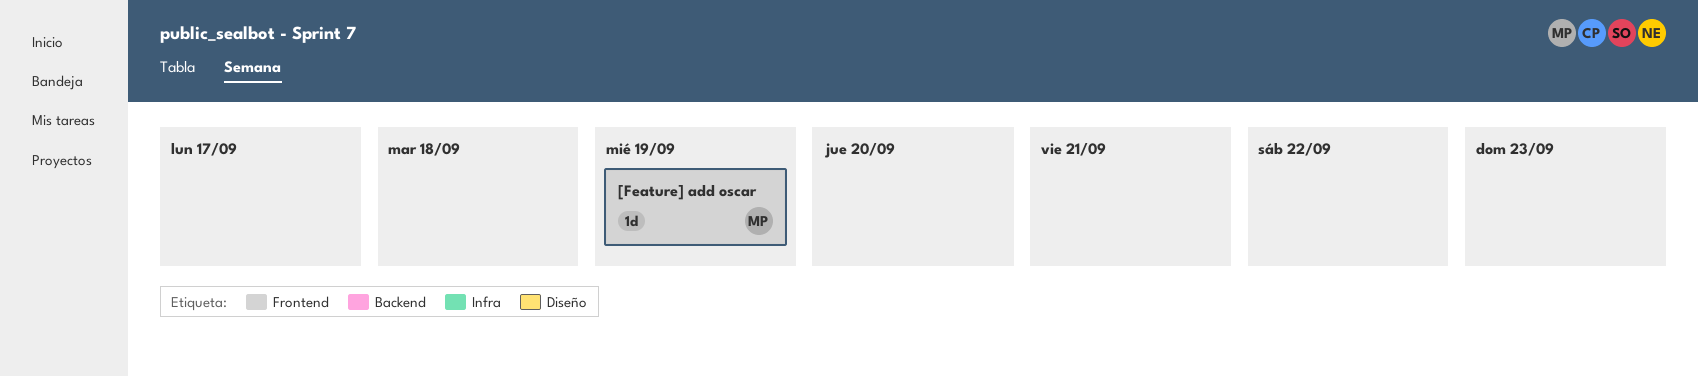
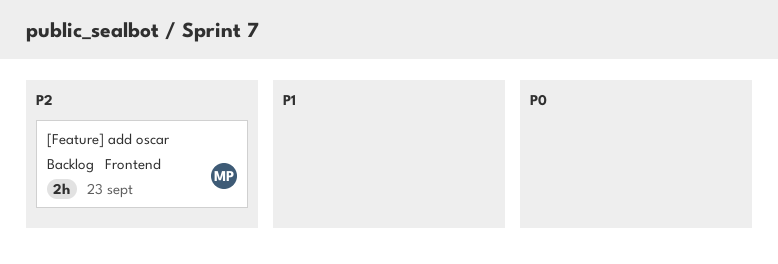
[Feature] add oscar, estimate: 1d -> 2h
[Feature] add oscar, due: Sep 19 -> Sep 23

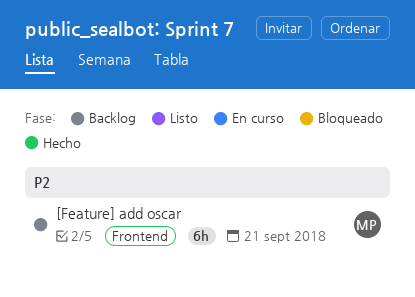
[Feature] add oscar, estimate: 2h -> 6h
[Feature] add oscar, due: Sep 23 -> Sep 21

